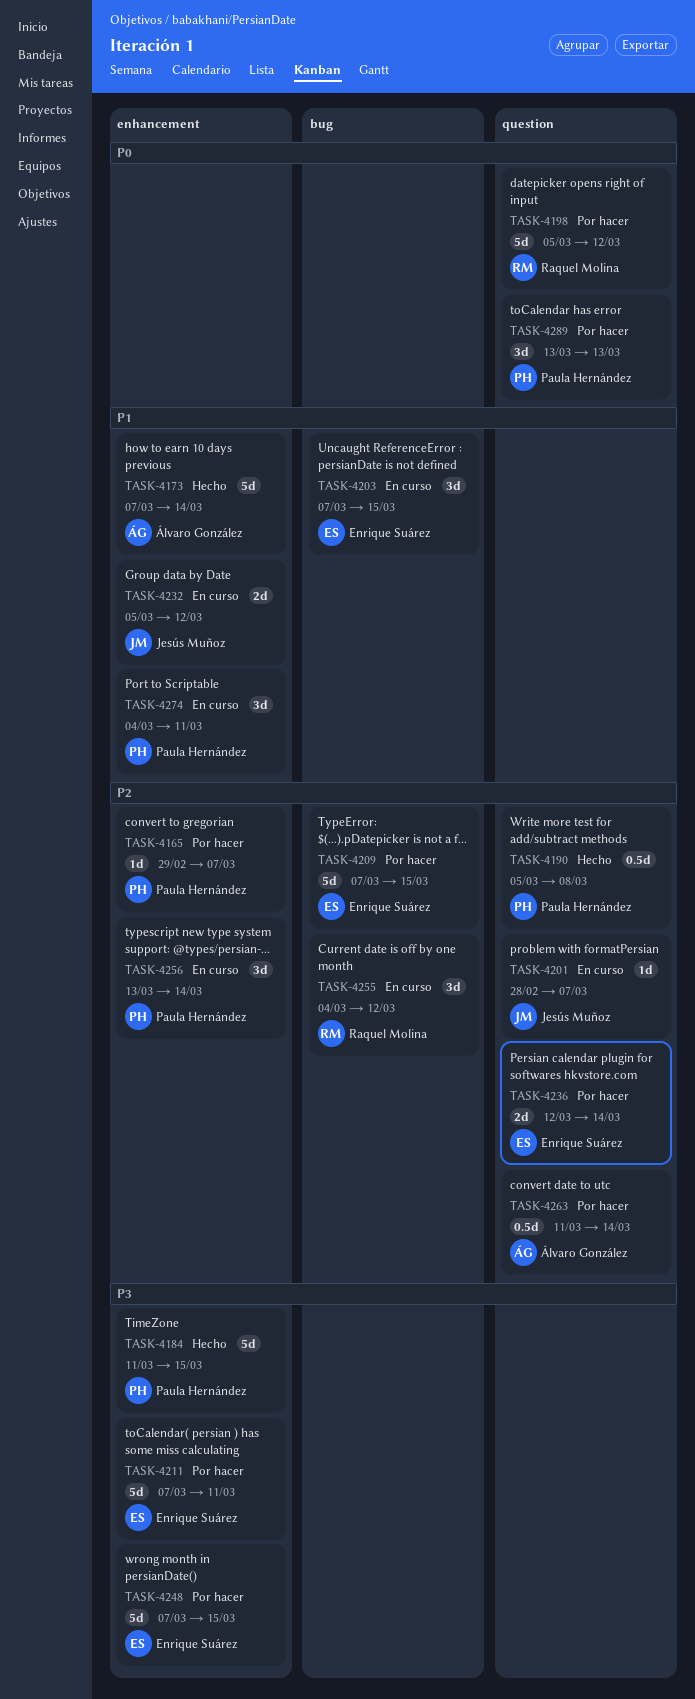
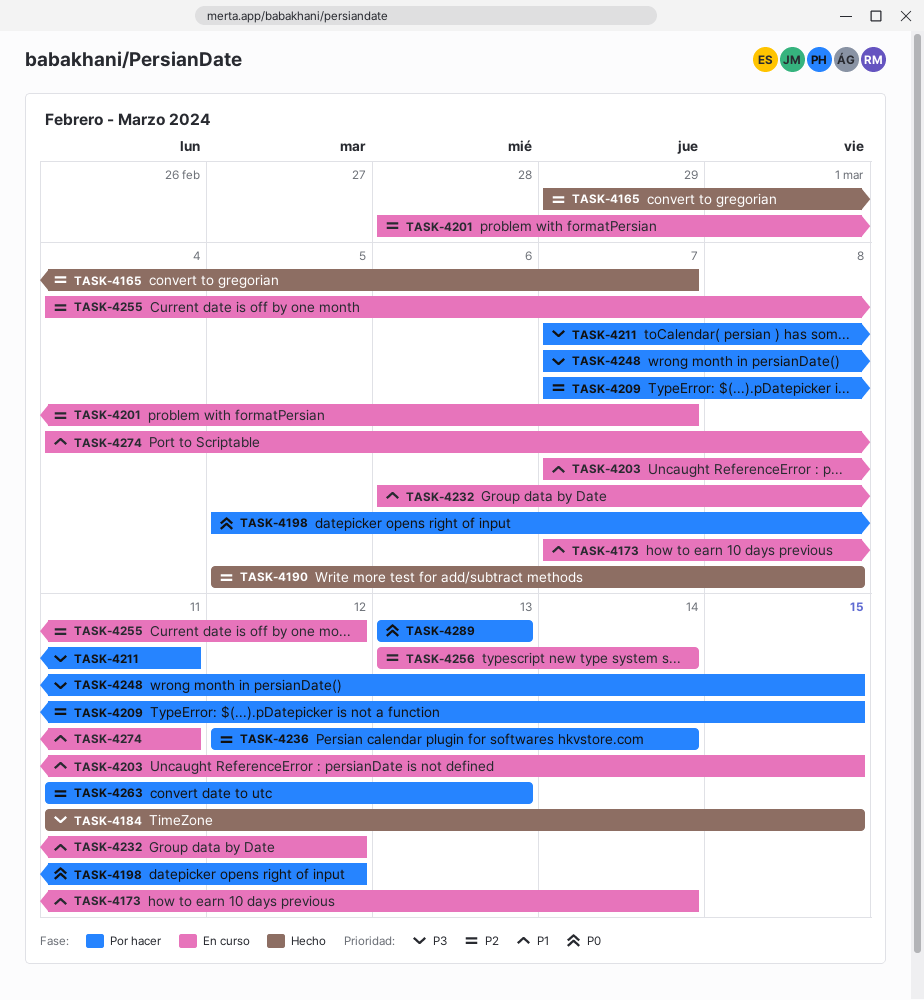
TASK-4165, status: Por hacer -> Hecho
TASK-4173, status: Hecho -> En curso
TASK-4232, start: Mar 5 -> Mar 6
TASK-4263, due: Mar 14 -> Mar 13

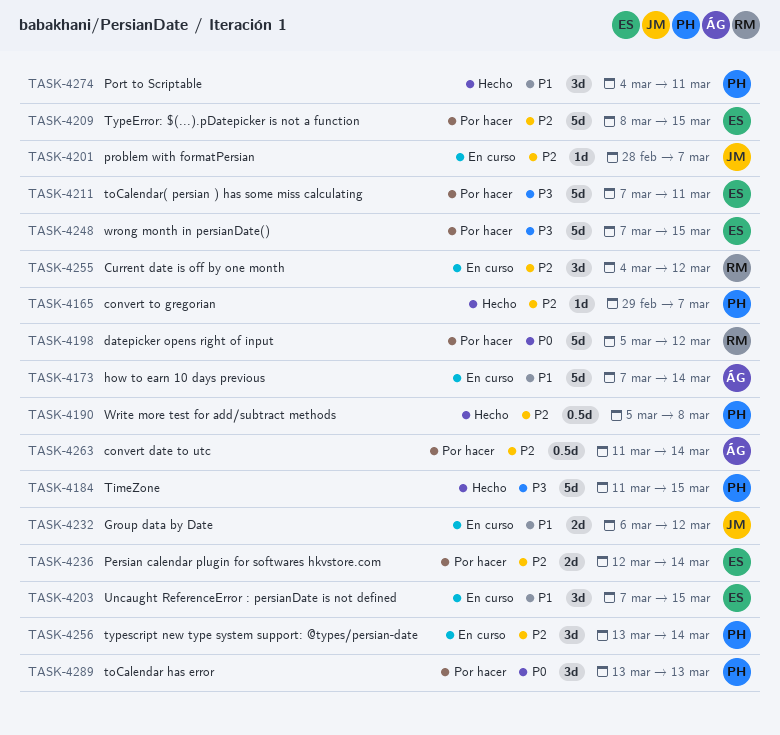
TASK-4209, start: Mar 7 -> Mar 8
TASK-4263, due: Mar 13 -> Mar 14
TASK-4274, status: En curso -> Hecho

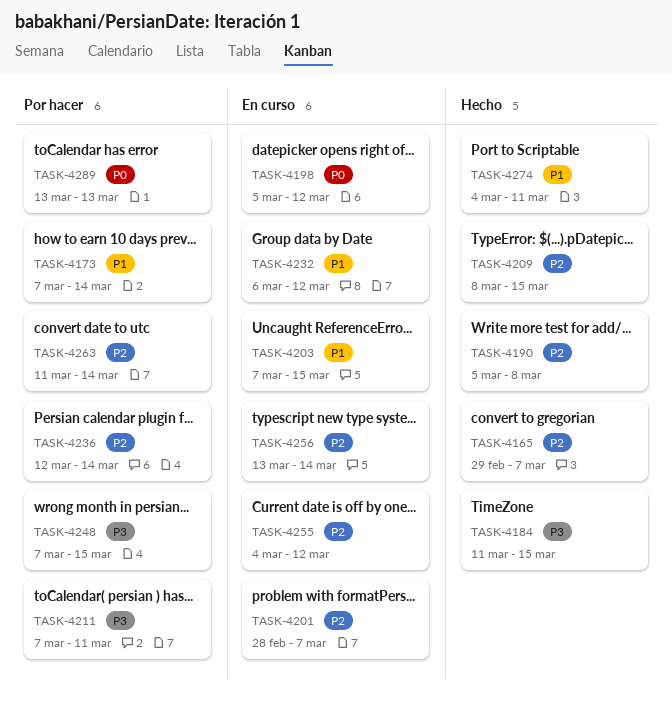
TASK-4173, status: En curso -> Por hacer
TASK-4198, status: Por hacer -> En curso
TASK-4209, status: Por hacer -> Hecho

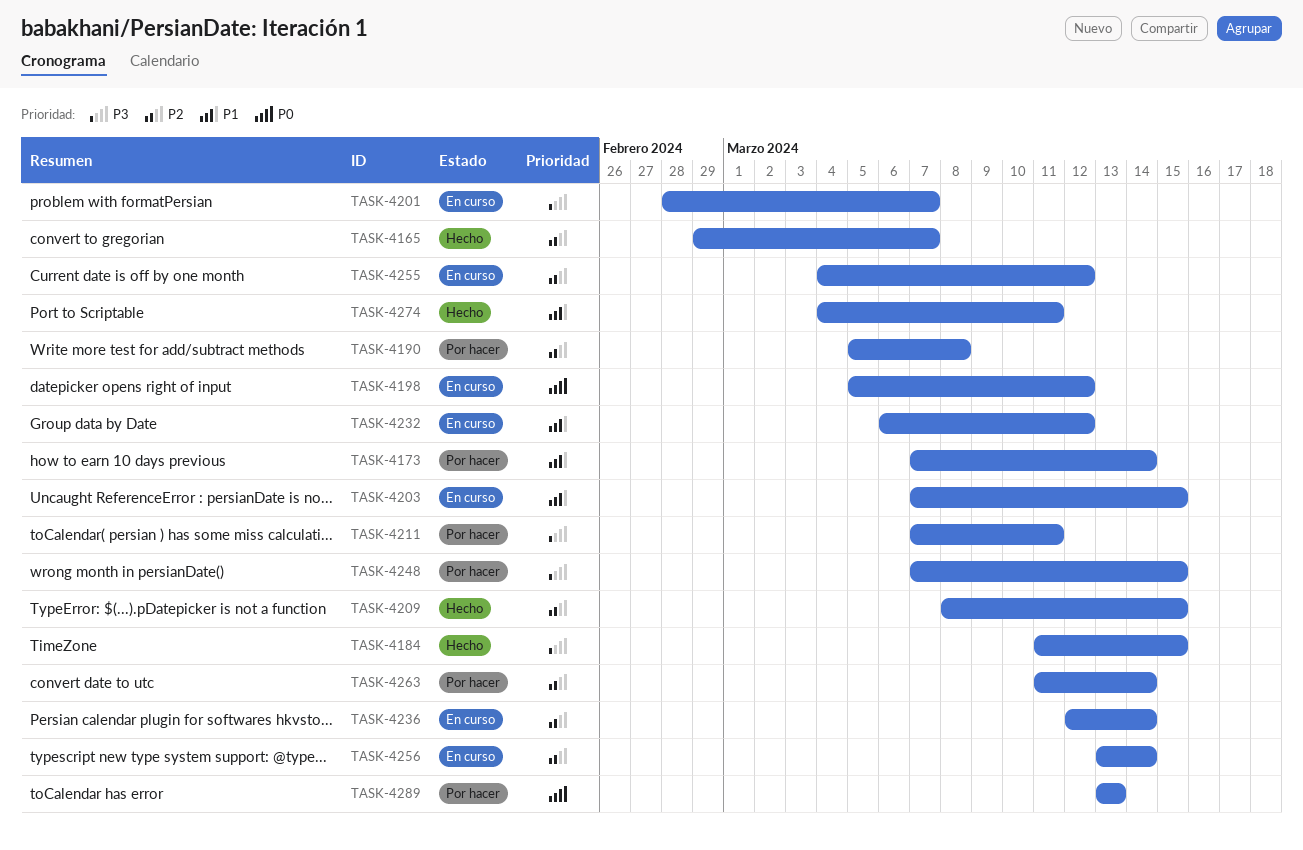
TASK-4190, status: Hecho -> Por hacer
TASK-4201, priority: P2 -> P3
TASK-4236, status: Por hacer -> En curso

